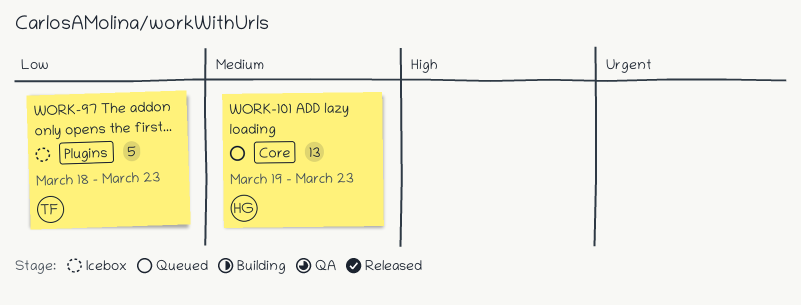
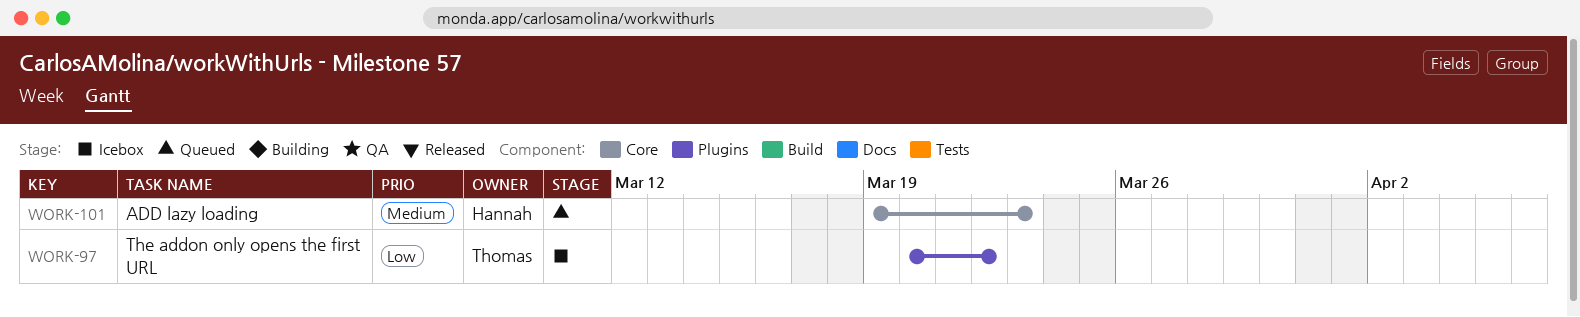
WORK-97, start: Mar 18 -> Mar 20
WORK-97, due: Mar 23 -> Mar 22

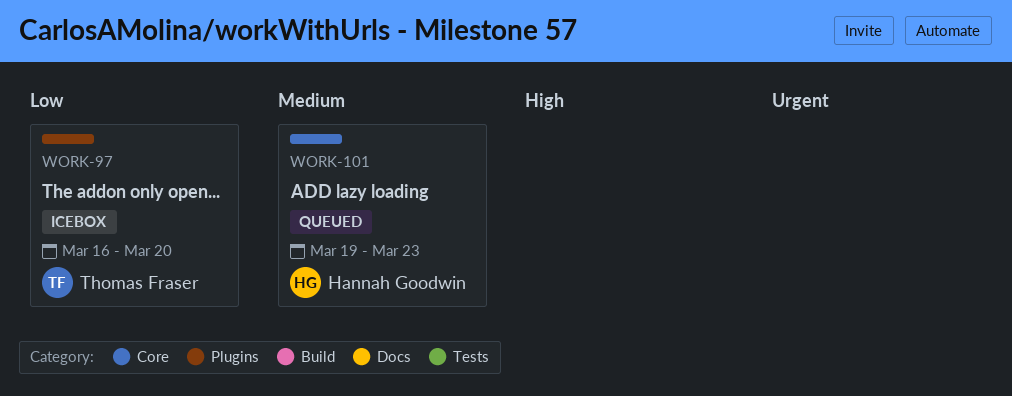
WORK-97, start: Mar 20 -> Mar 16
WORK-97, due: Mar 22 -> Mar 20

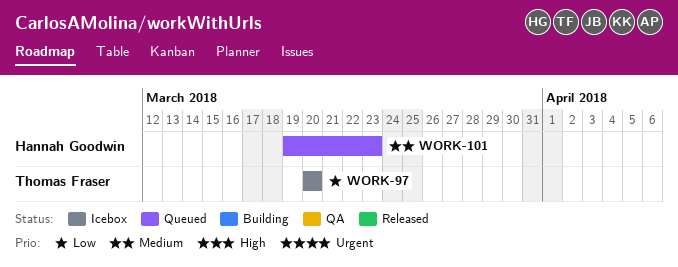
WORK-97, start: Mar 16 -> Mar 20

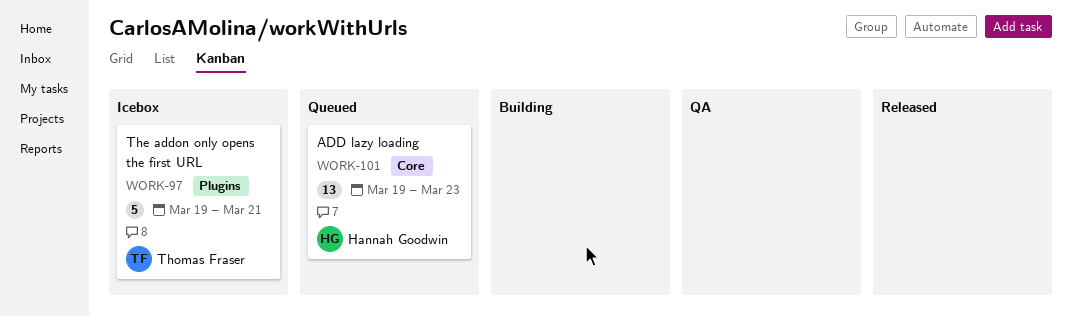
WORK-97, start: Mar 20 -> Mar 19
WORK-97, due: Mar 20 -> Mar 21

